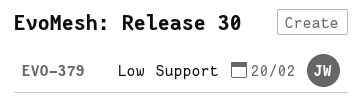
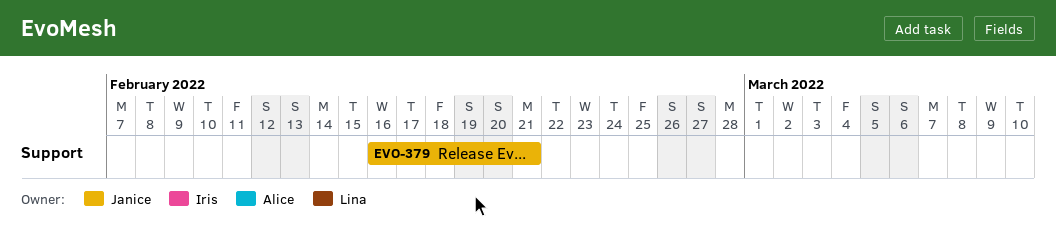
EVO-379, due: Feb 20 -> Feb 21

